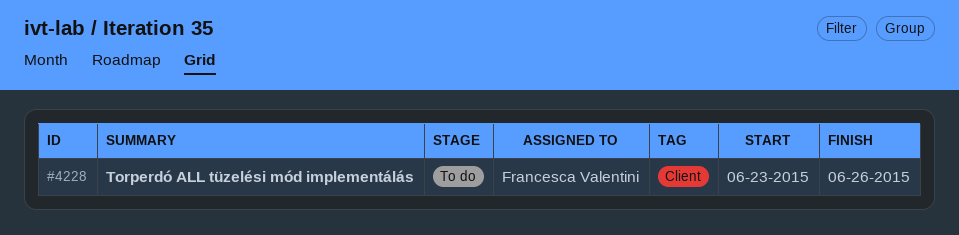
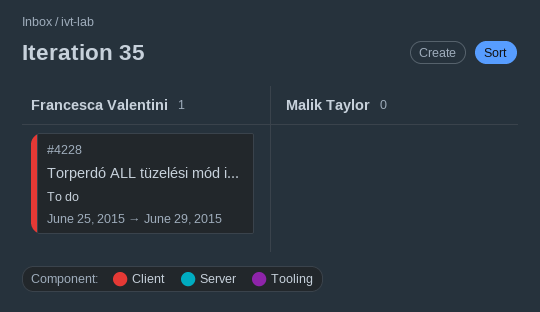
#4228, start: Jun 23 -> Jun 25
#4228, due: Jun 26 -> Jun 29

